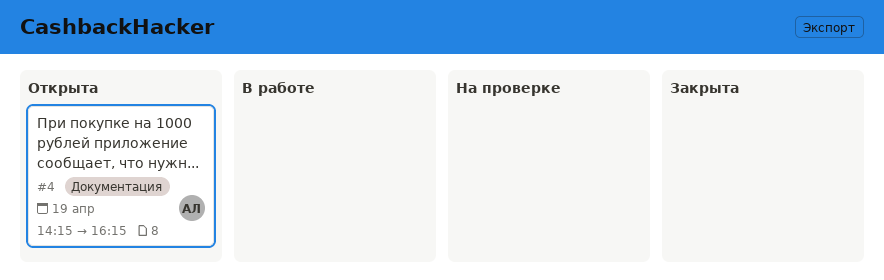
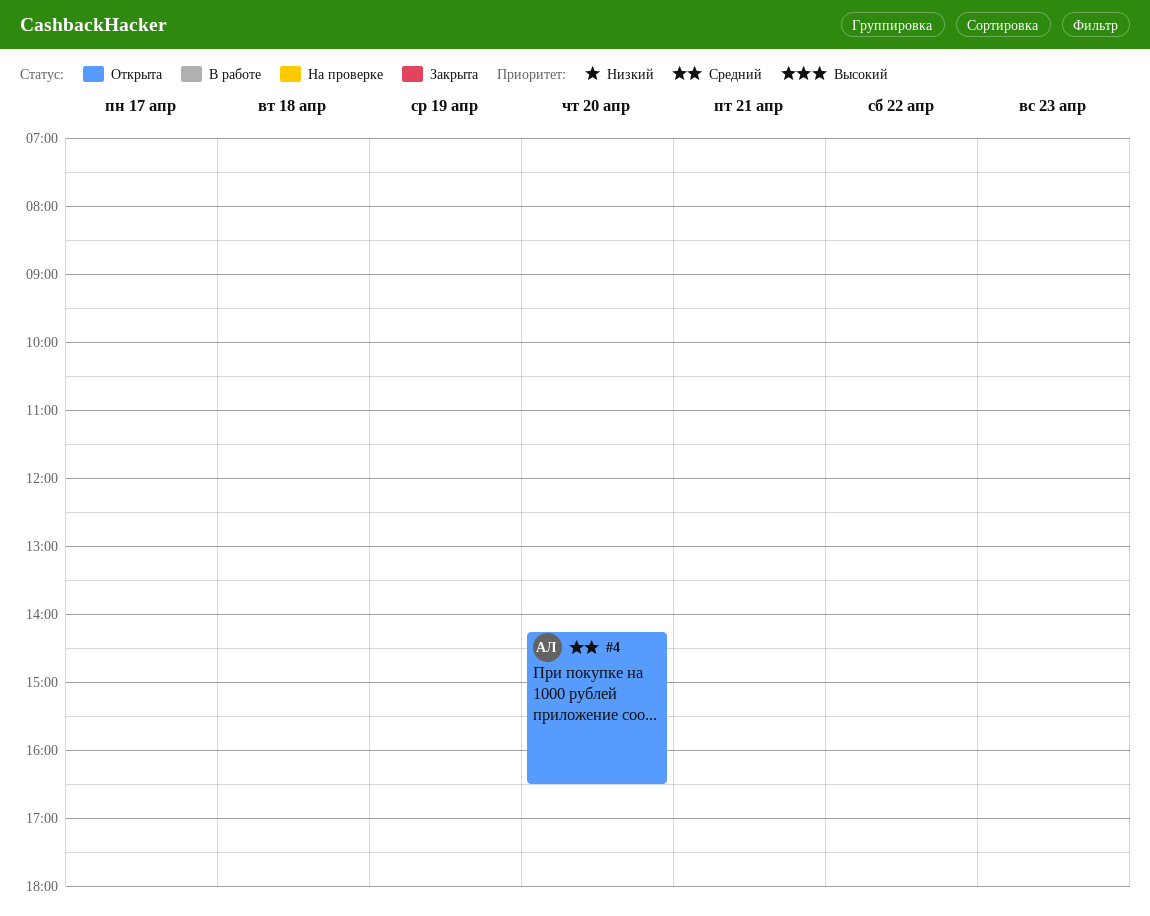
#4, day: Apr 19 -> Apr 20
#4, ends: 16:15 -> 16:30

